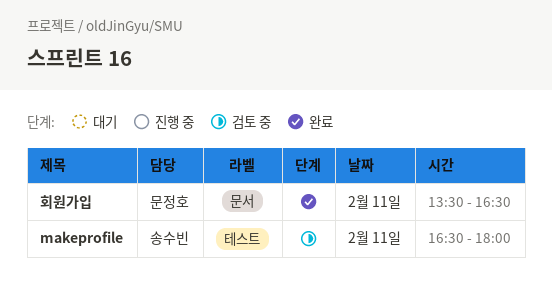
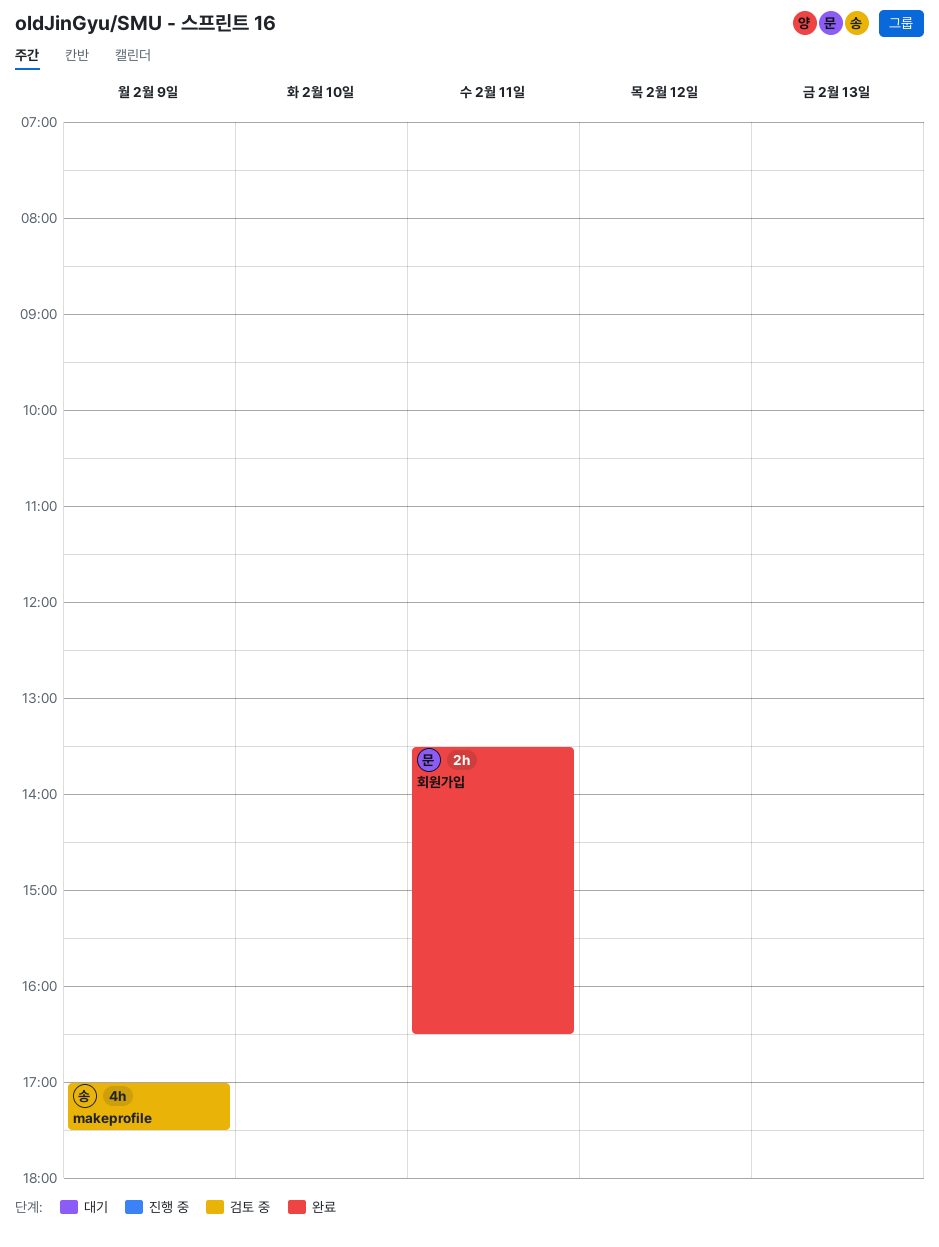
makeprofile, day: Feb 11 -> Feb 9
makeprofile, begins: 16:30 -> 17:00
makeprofile, ends: 18:00 -> 17:30

